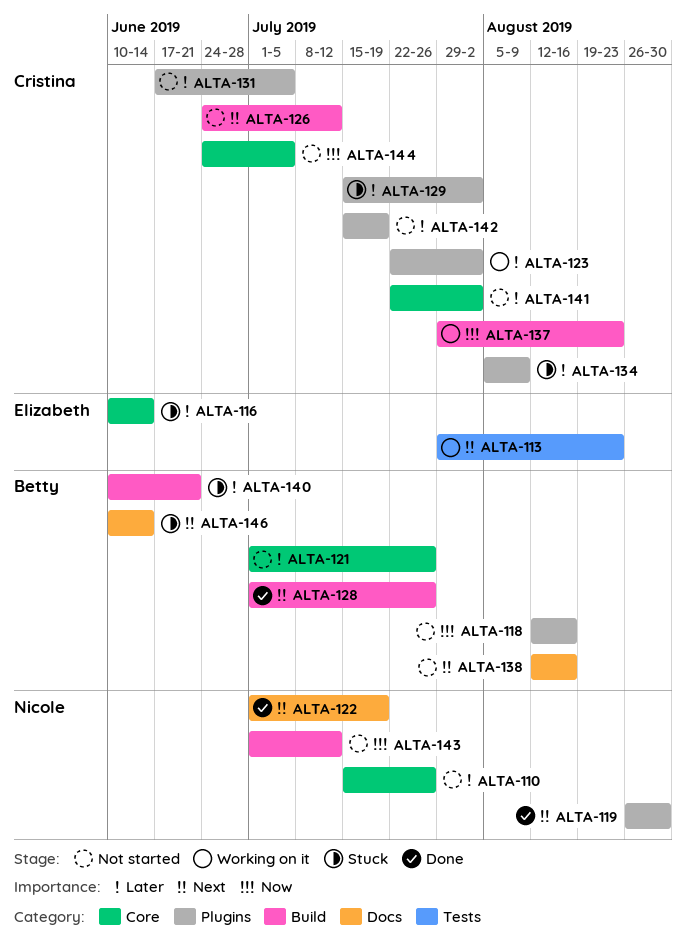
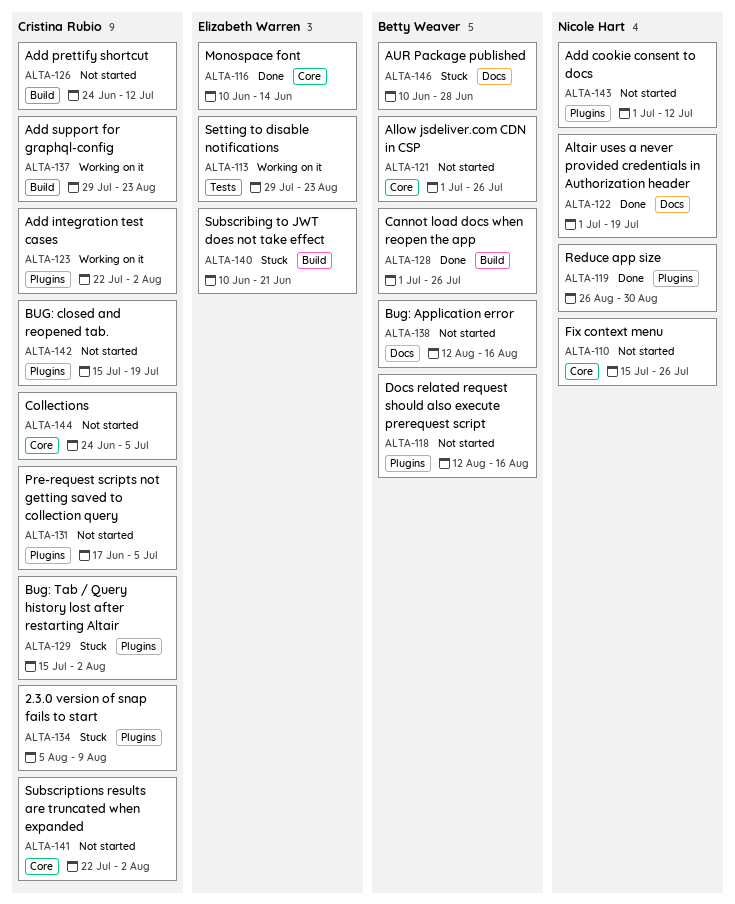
ALTA-116, status: Stuck -> Done
ALTA-140, owner: Betty Weaver -> Elizabeth Warren
ALTA-143, label: Build -> Plugins
ALTA-146, due: Jun 14 -> Jun 28

